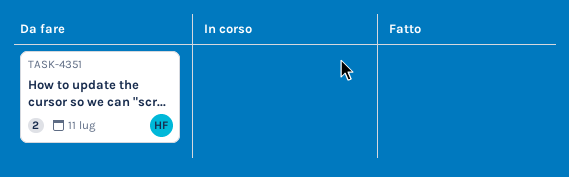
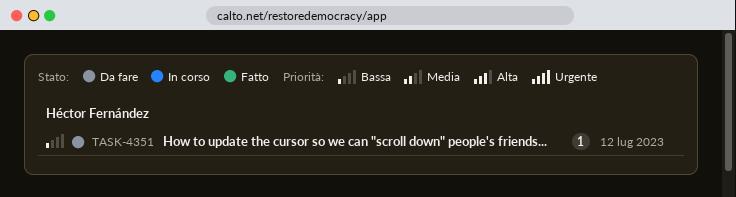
TASK-4351, estimate: 2 -> 1
TASK-4351, due: Jul 11 -> Jul 12

